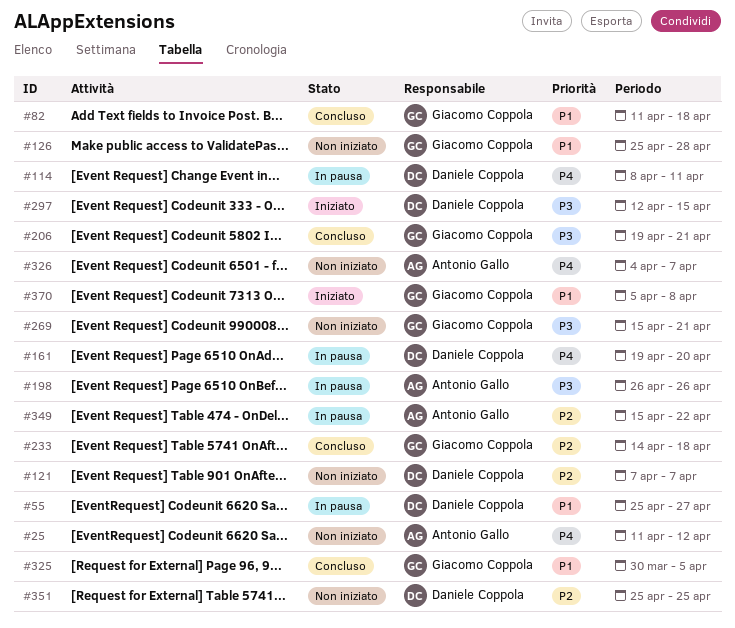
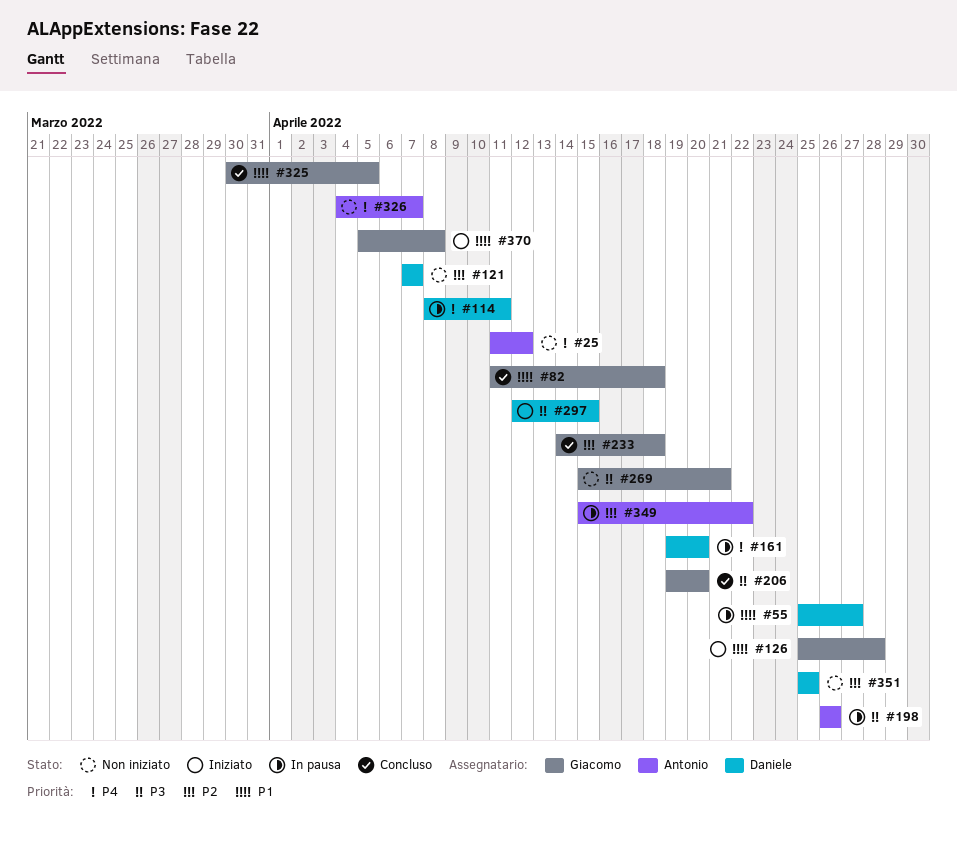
#126, status: Non iniziato -> Iniziato
#206, due: Apr 21 -> Apr 20

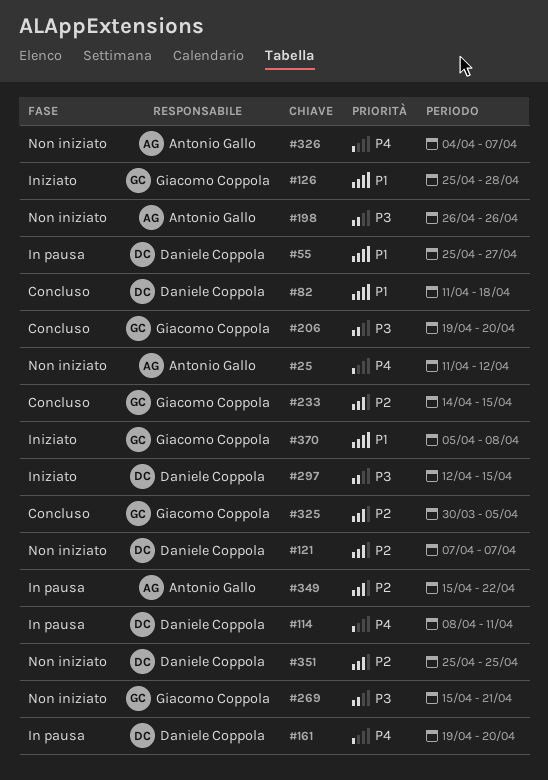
#82, owner: Giacomo Coppola -> Daniele Coppola
#198, status: In pausa -> Non iniziato
#233, due: Apr 18 -> Apr 15
#325, priority: P1 -> P2

